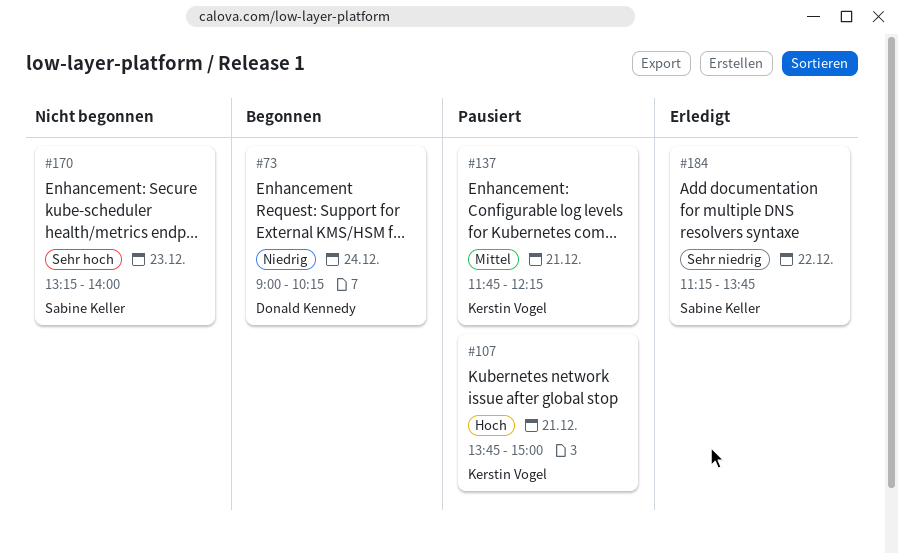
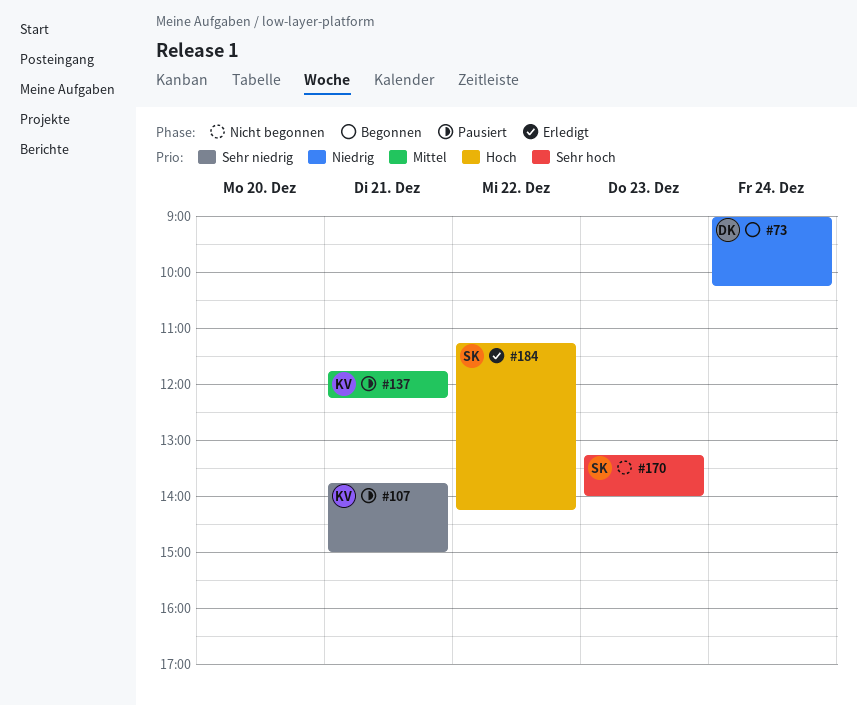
#107, priority: Hoch -> Sehr niedrig
#184, priority: Sehr niedrig -> Hoch
#184, ends: 13:45 -> 14:15

